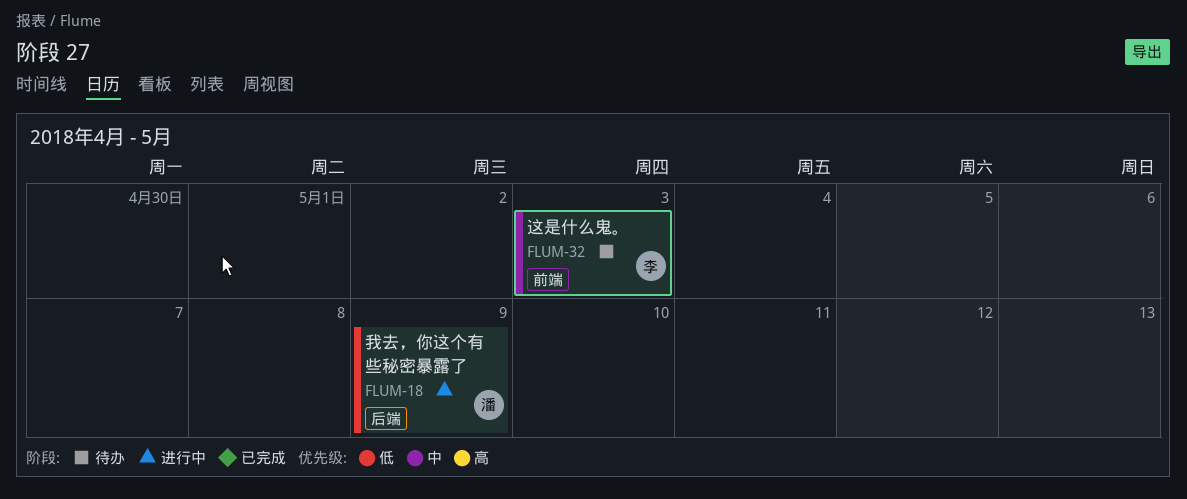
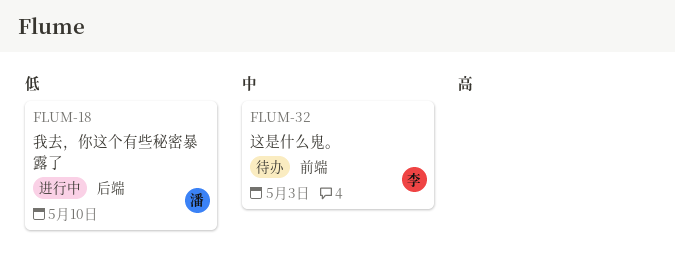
FLUM-18, due: May 9 -> May 10

